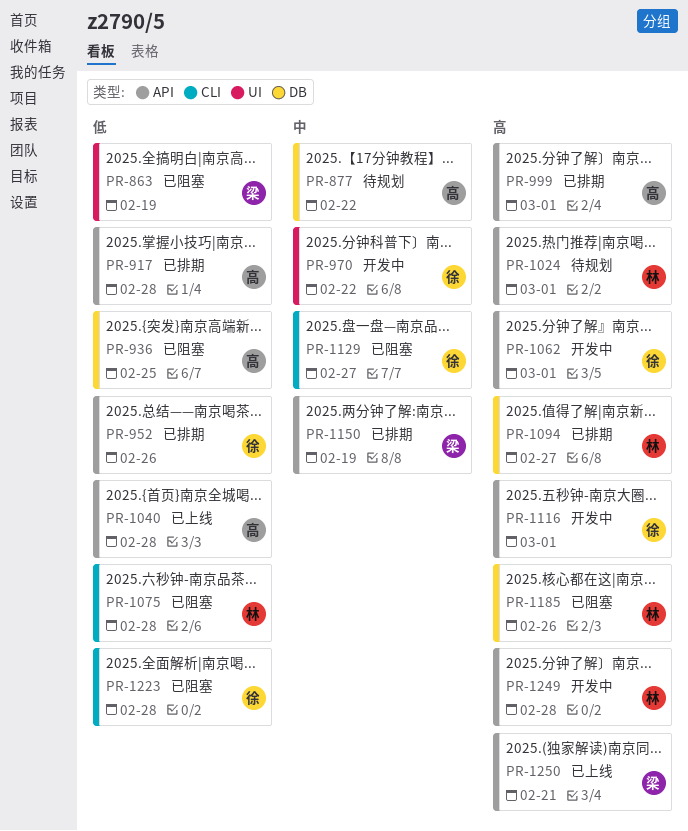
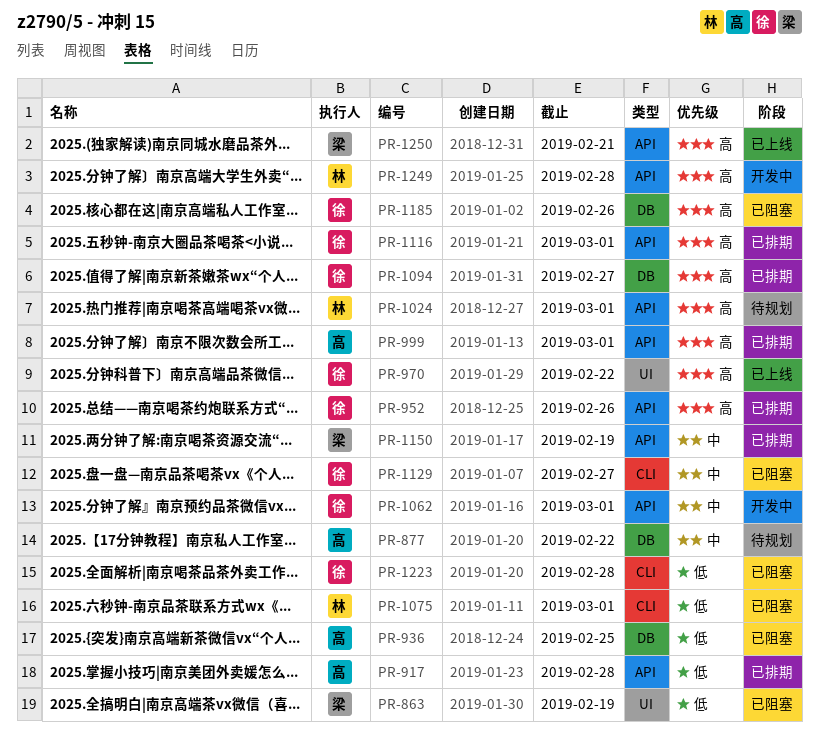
PR-952, priority: 低 -> 高
PR-970, status: 开发中 -> 已上线
PR-970, priority: 中 -> 高
PR-1040: present -> none
PR-1062, priority: 高 -> 中
PR-1075, due: Feb 28 -> Mar 1
PR-1094, owner: 林 -> 徐
PR-1116, status: 开发中 -> 已排期
PR-1185, owner: 林 -> 徐

